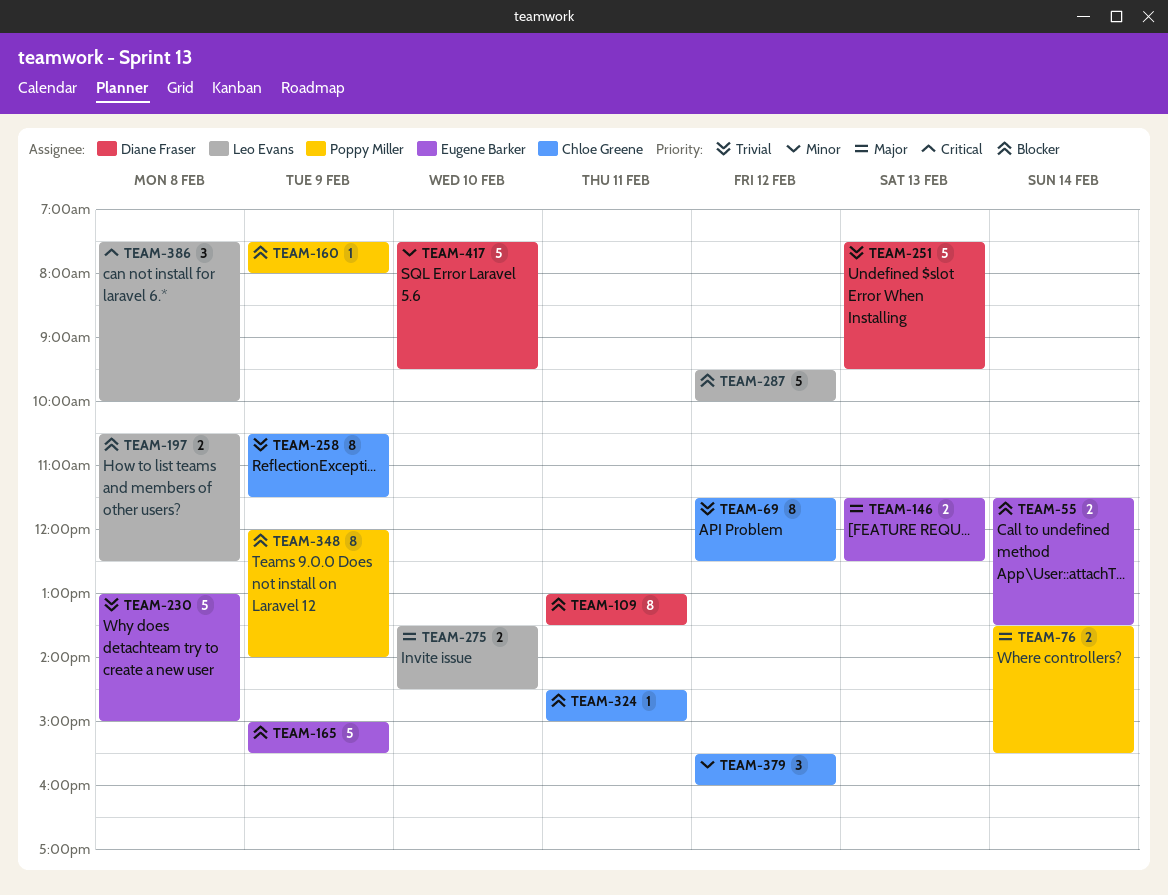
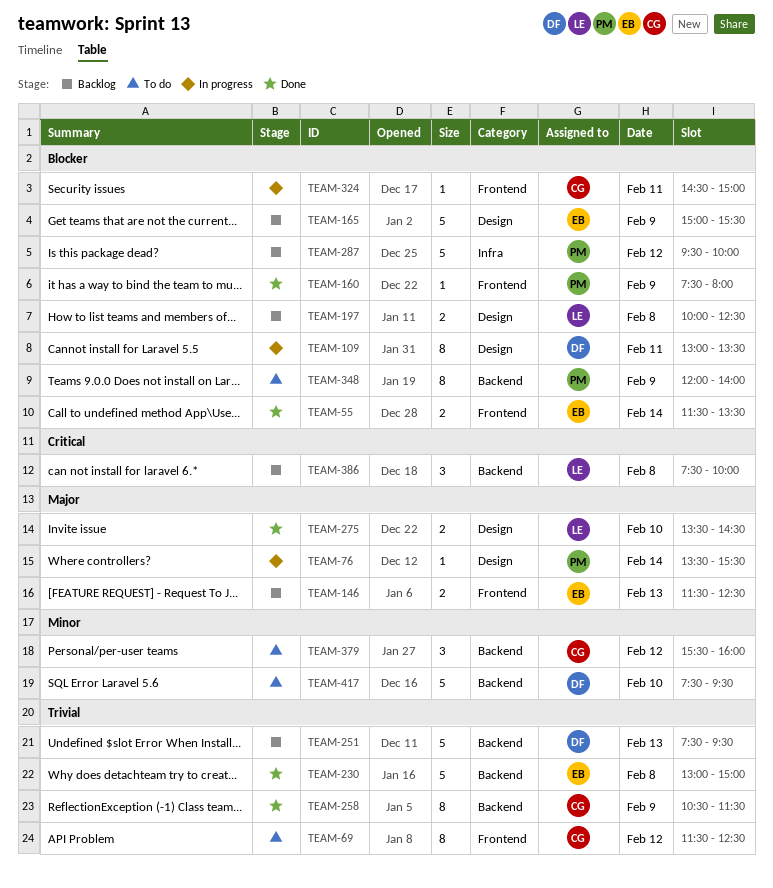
TEAM-76, estimate: 2 -> 1
TEAM-197, begins: 10:30 -> 10:00
TEAM-287, owner: Leo Evans -> Poppy Miller

